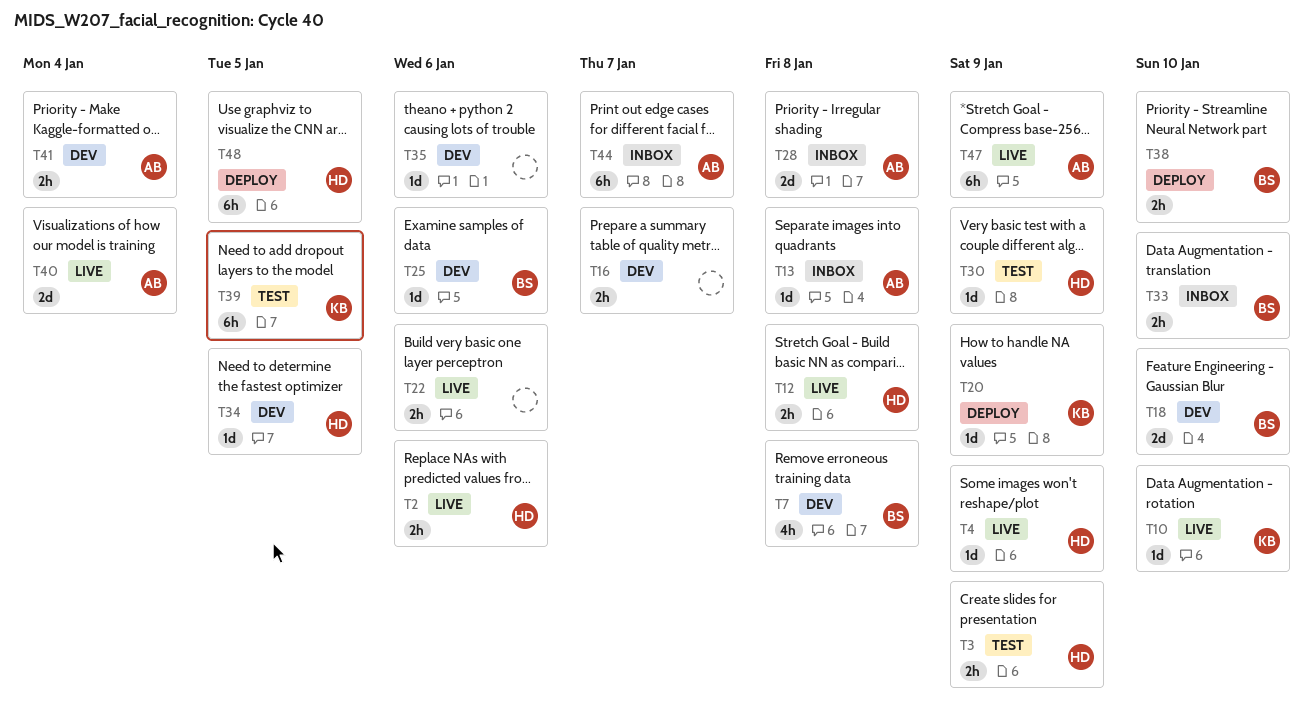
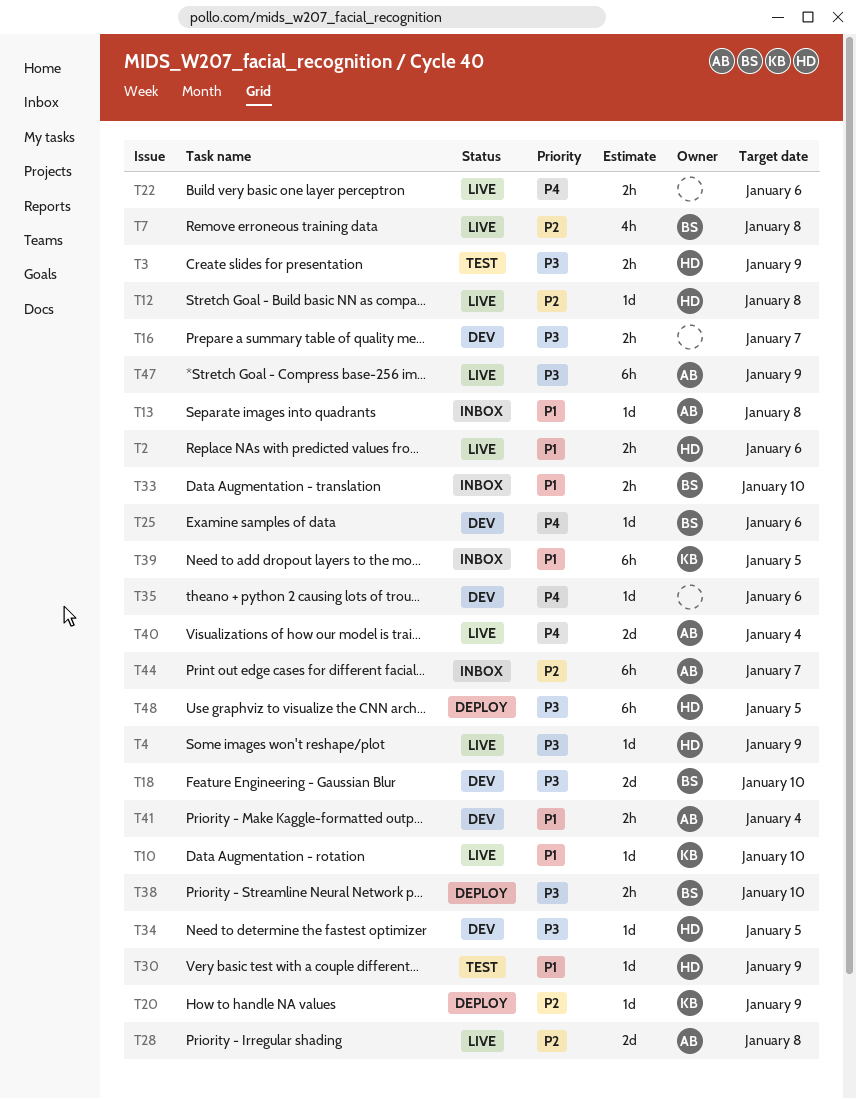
T7, status: Dev -> Live
T12, estimate: 2h -> 1d
T28, status: Inbox -> Live
T39, status: Test -> Inbox

